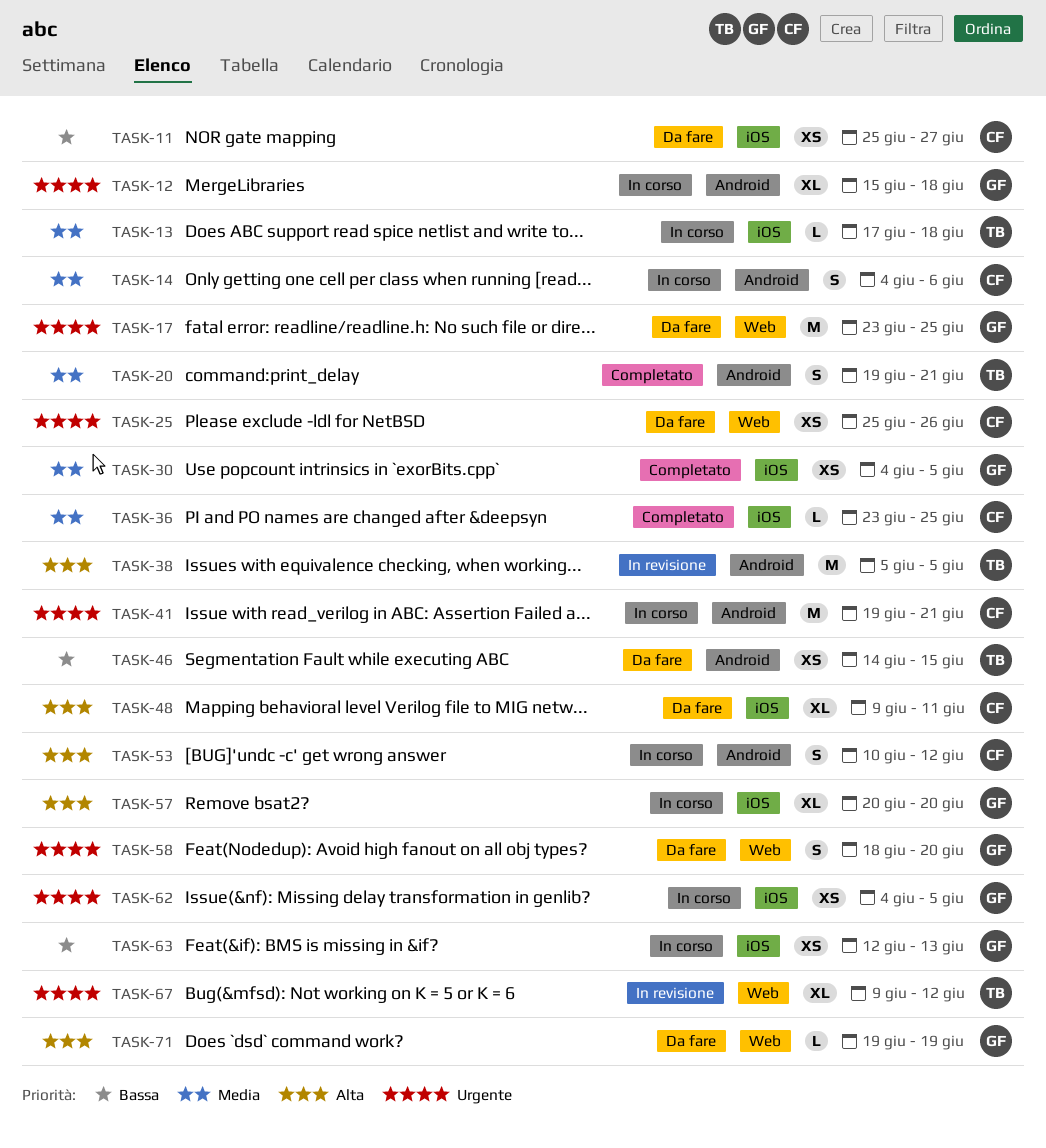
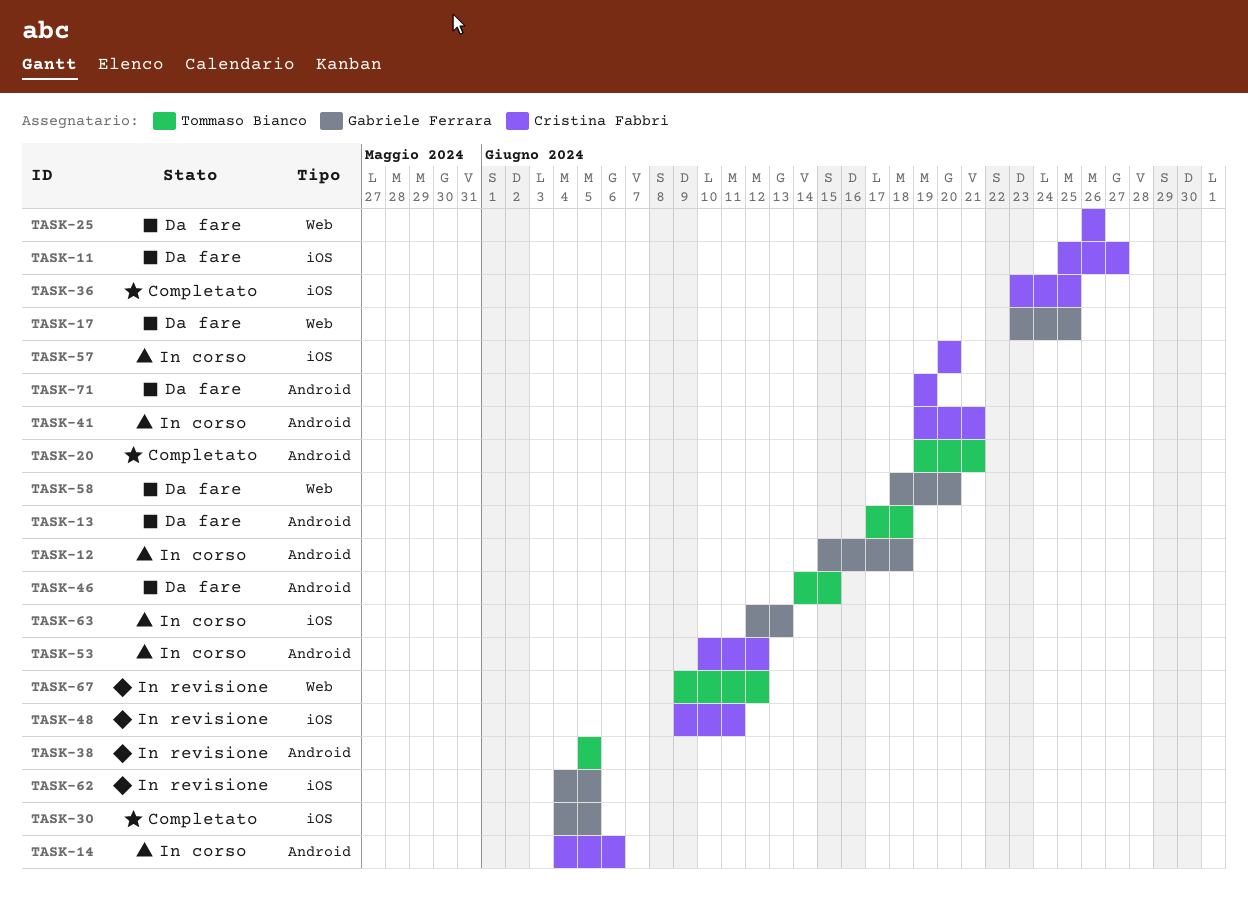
TASK-13, status: In corso -> Da fare
TASK-13, label: iOS -> Android
TASK-25, start: Jun 25 -> Jun 26
TASK-48, status: Da fare -> In revisione
TASK-57, owner: Gabriele Ferrara -> Cristina Fabbri
TASK-62, status: In corso -> In revisione
TASK-71, owner: Gabriele Ferrara -> Cristina Fabbri
TASK-71, label: Web -> Android

